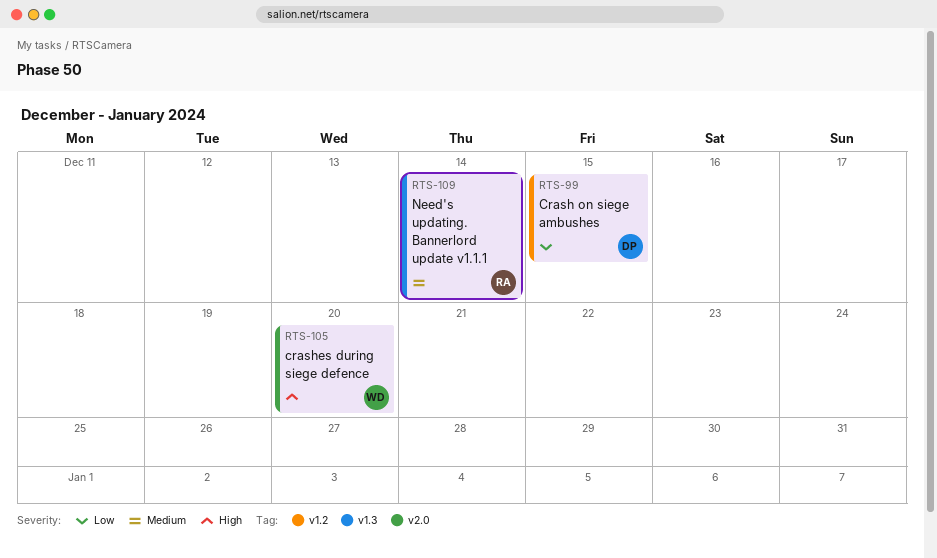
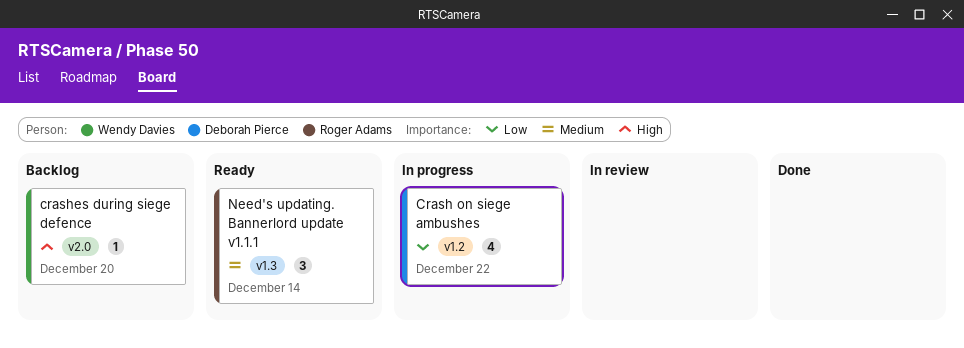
Crash on siege ambushes, due: Dec 15 -> Dec 22

